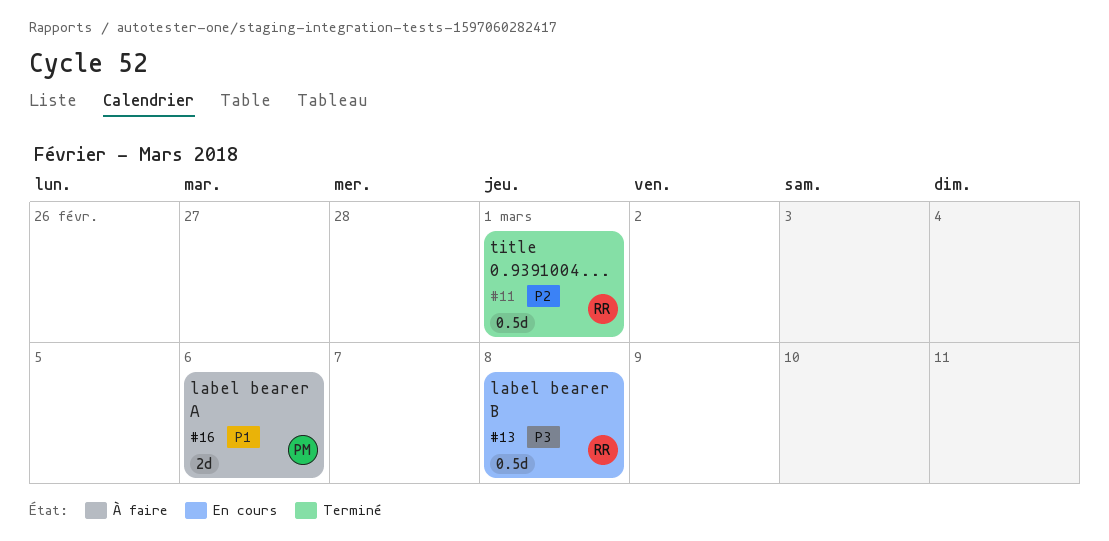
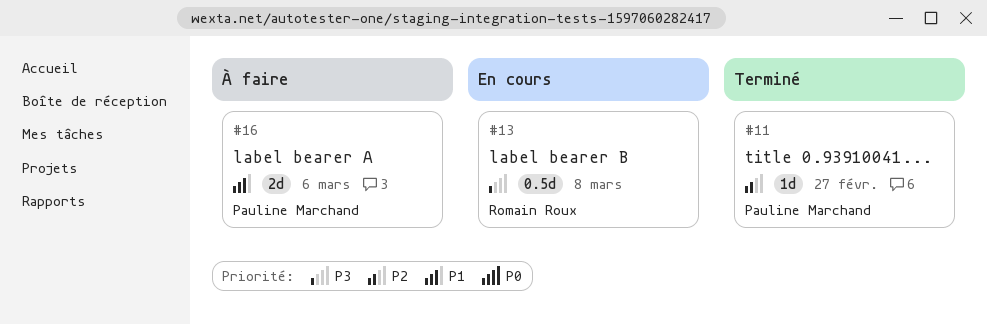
#11, owner: Romain Roux -> Pauline Marchand
#11, estimate: 0.5d -> 1d
#11, due: Mar 1 -> Feb 27

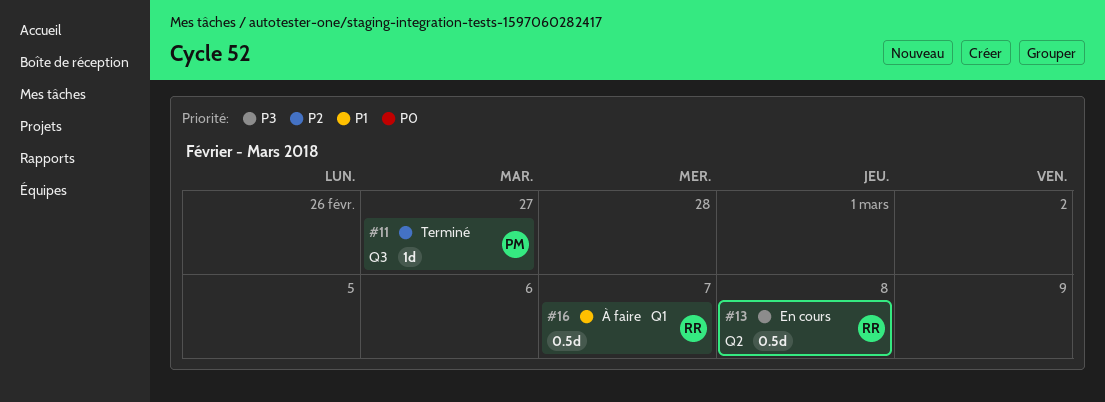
#16, owner: Pauline Marchand -> Romain Roux
#16, estimate: 2d -> 0.5d
#16, due: Mar 6 -> Mar 7

